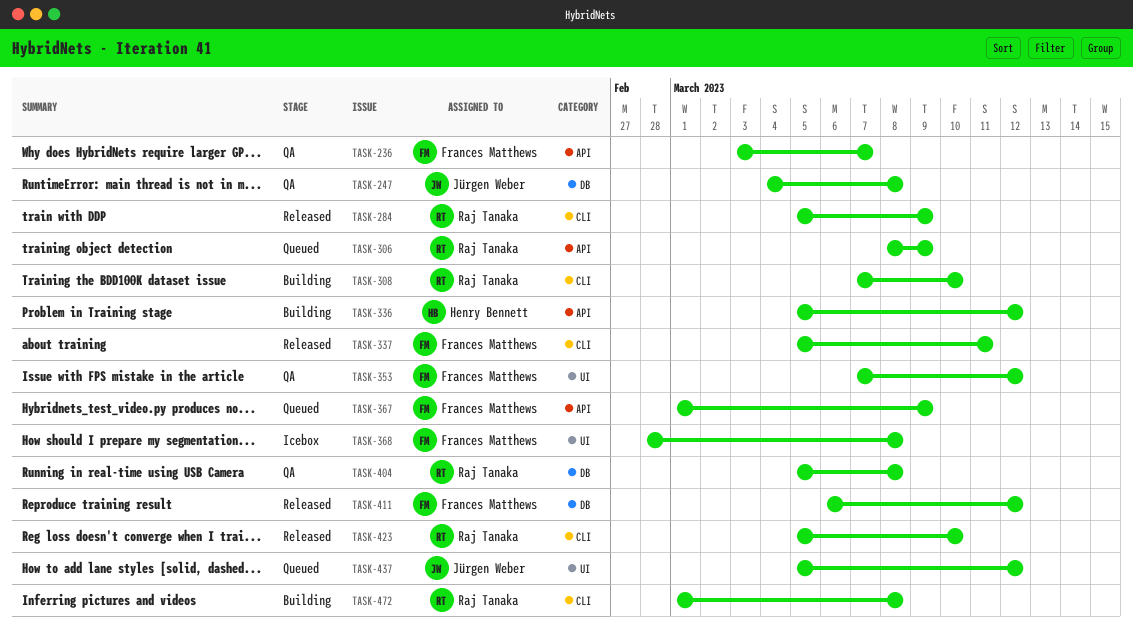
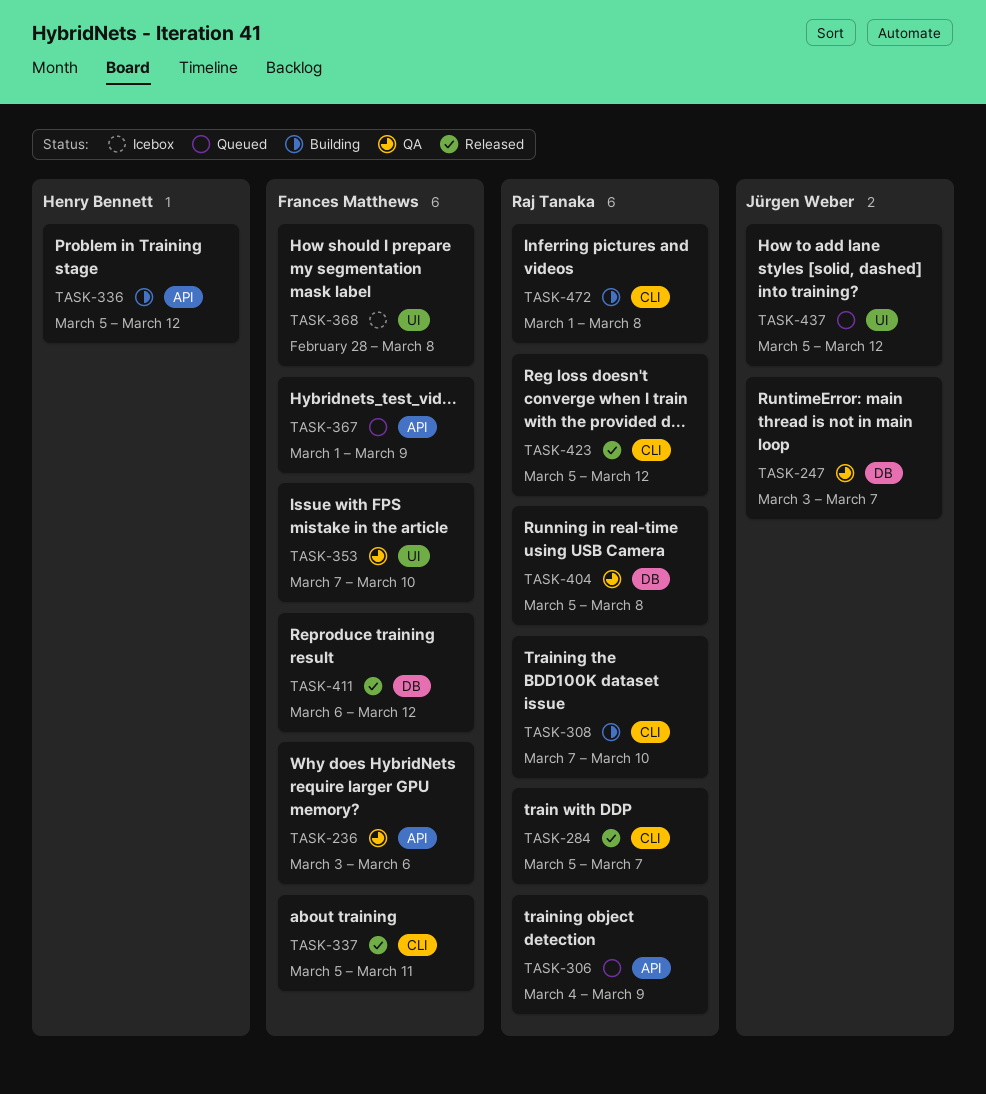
TASK-236, due: Mar 7 -> Mar 6
TASK-247, start: Mar 4 -> Mar 3
TASK-247, due: Mar 8 -> Mar 7
TASK-284, due: Mar 9 -> Mar 7
TASK-306, start: Mar 8 -> Mar 4
TASK-353, due: Mar 12 -> Mar 10
TASK-423, due: Mar 10 -> Mar 12

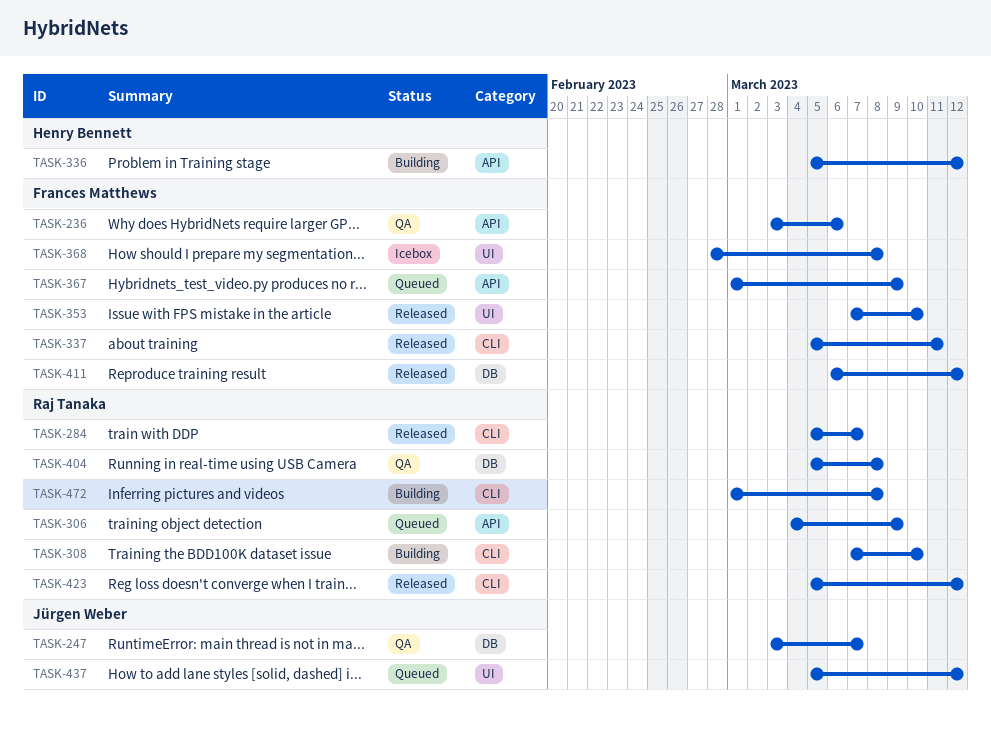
TASK-353, status: QA -> Released

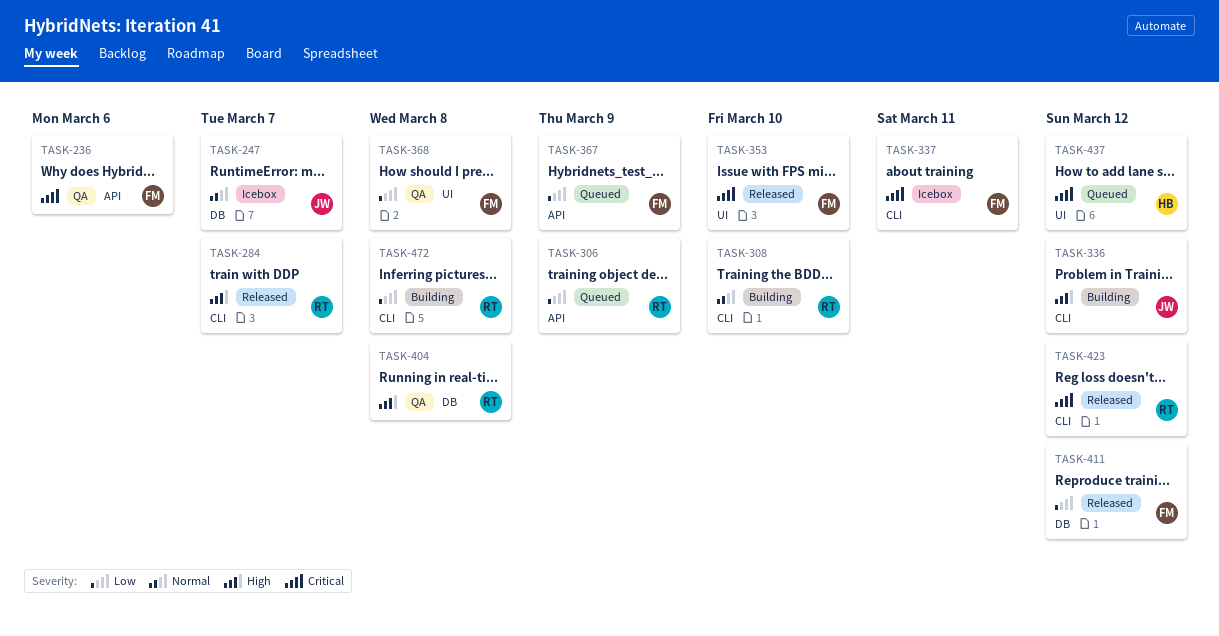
TASK-247, status: QA -> Icebox
TASK-336, owner: Henry Bennett -> Jürgen Weber
TASK-336, label: API -> CLI
TASK-337, status: Released -> Icebox
TASK-368, status: Icebox -> QA
TASK-437, owner: Jürgen Weber -> Henry Bennett

